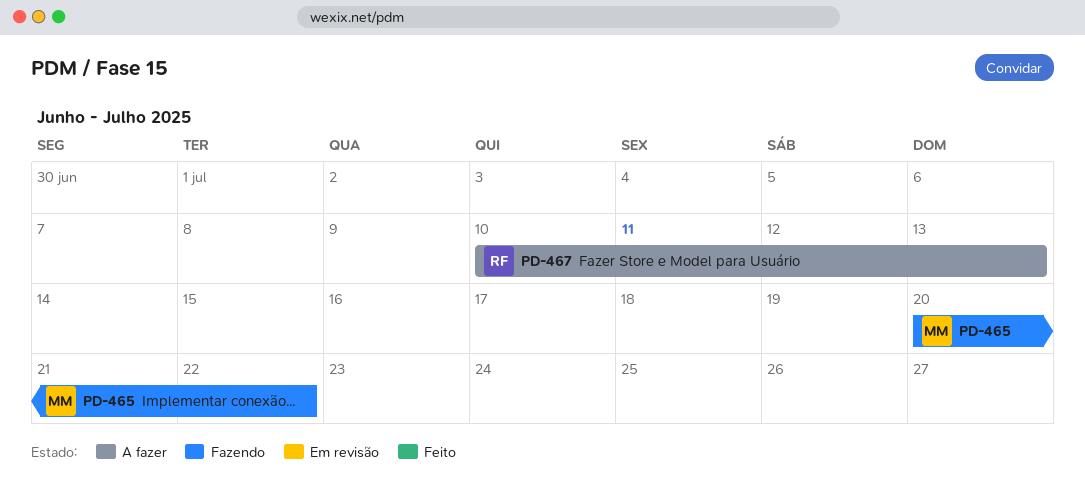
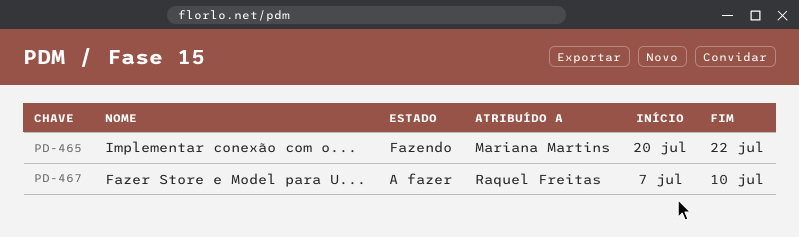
PD-467, start: Jul 10 -> Jul 7
PD-467, due: Jul 13 -> Jul 10

